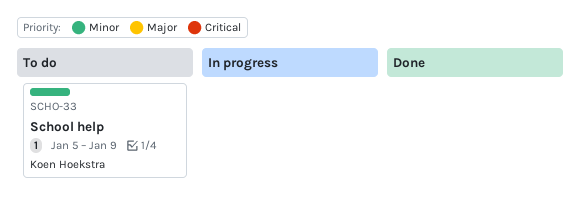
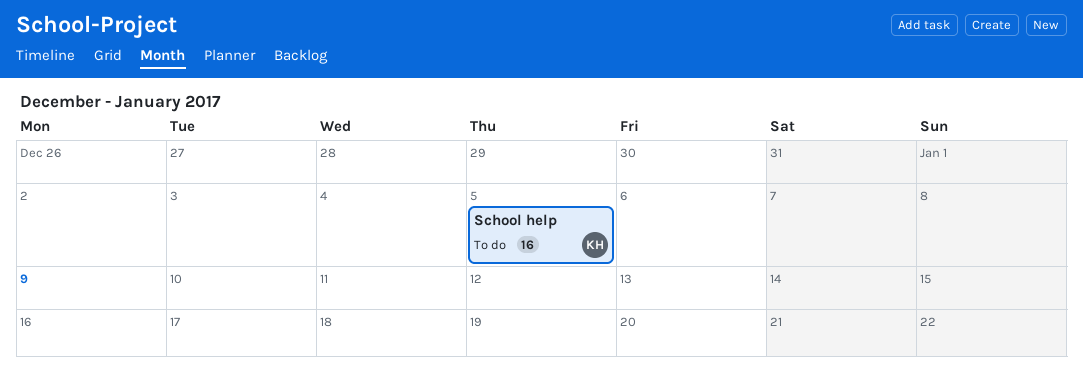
School help, estimate: 1 -> 16
School help, due: Jan 9 -> Jan 5

